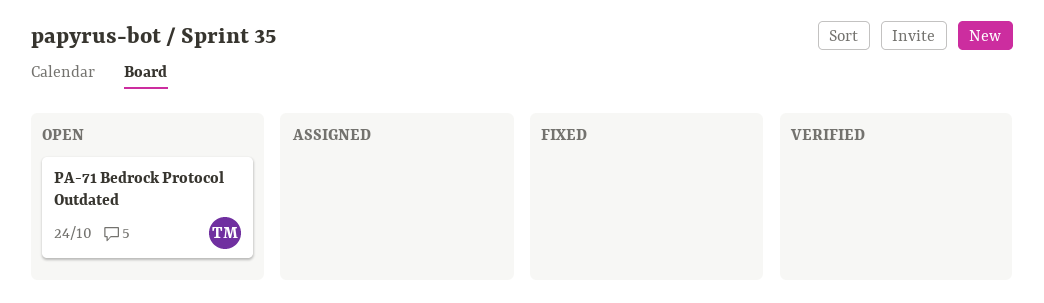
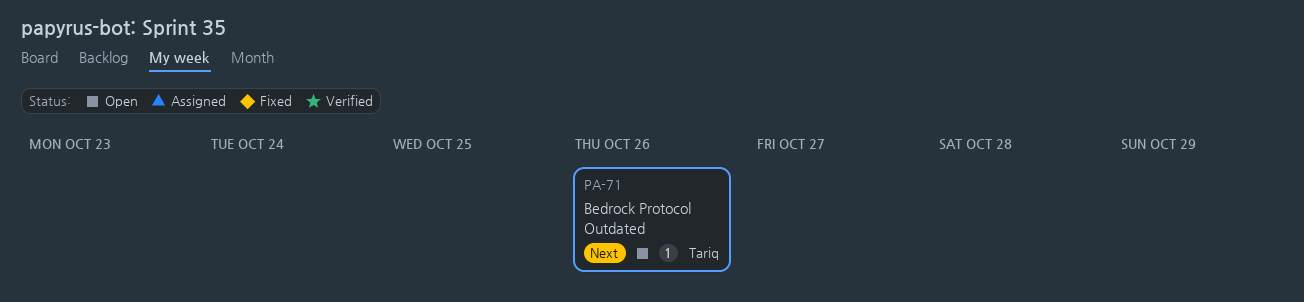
PA-71, due: Oct 24 -> Oct 26

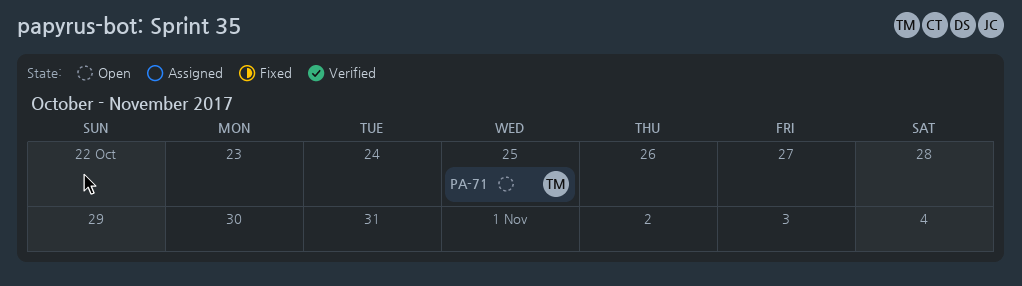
PA-71, due: Oct 26 -> Oct 25

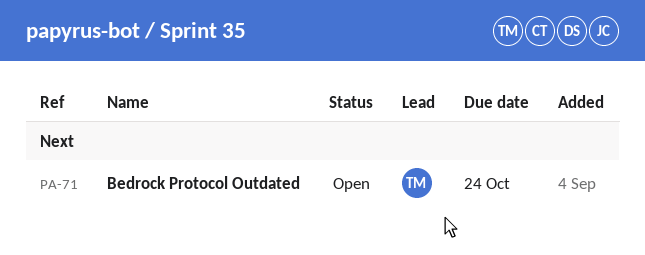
PA-71, due: Oct 25 -> Oct 24

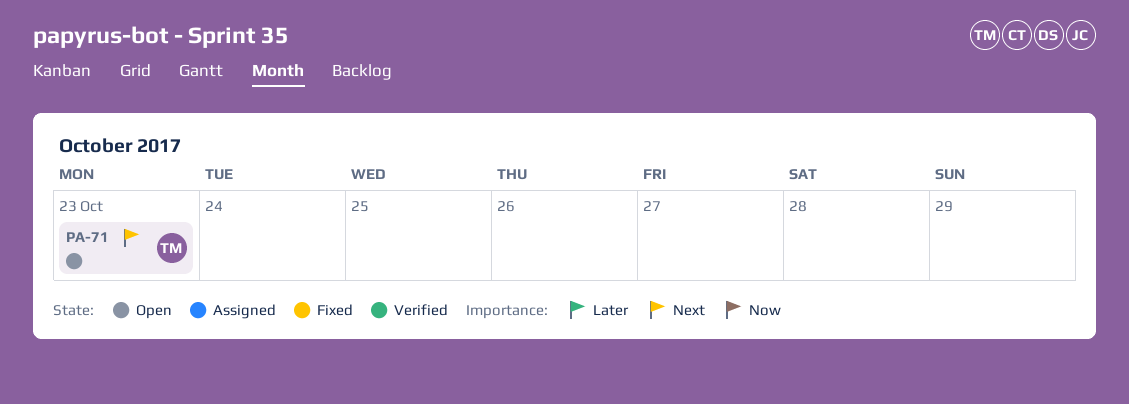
PA-71, due: Oct 24 -> Oct 23

